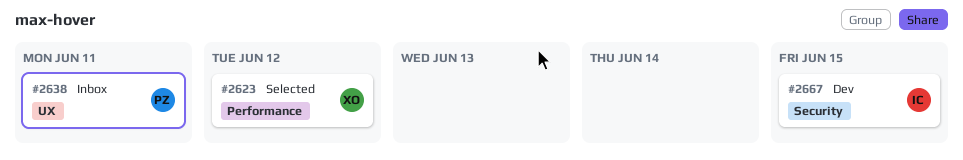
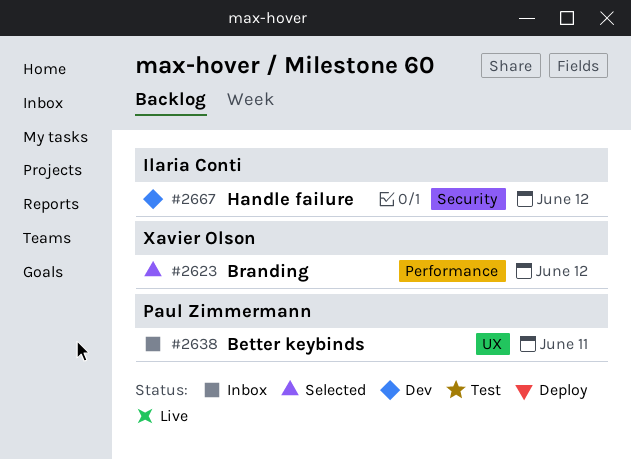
#2667, due: Jun 15 -> Jun 12

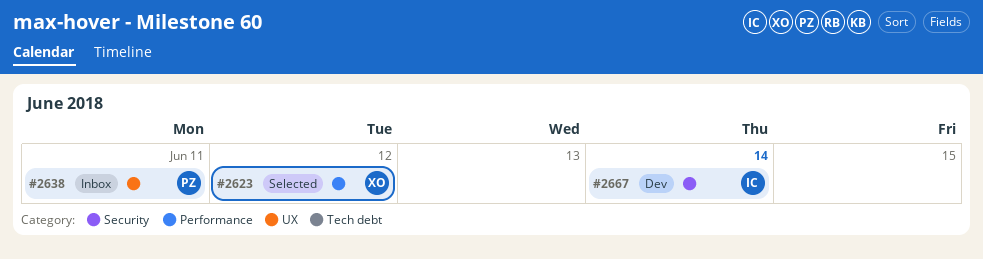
#2667, due: Jun 12 -> Jun 14

